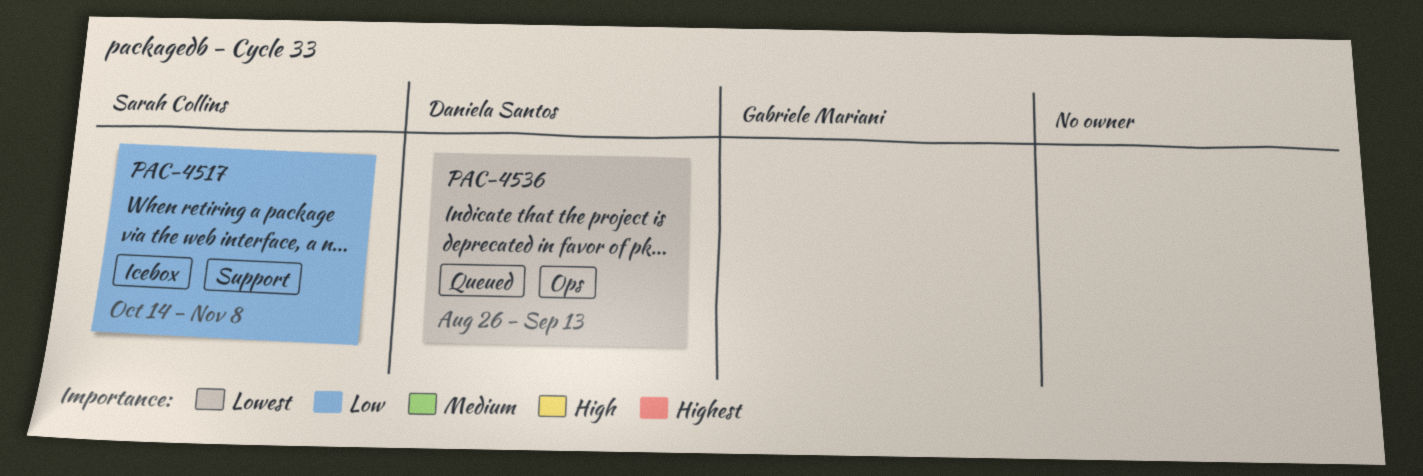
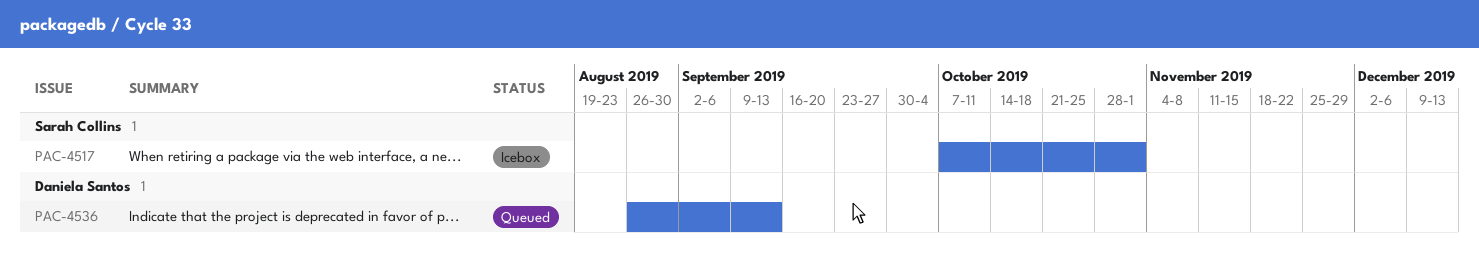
PAC-4517, start: Oct 14 -> Oct 7
PAC-4517, due: Nov 8 -> Nov 1

